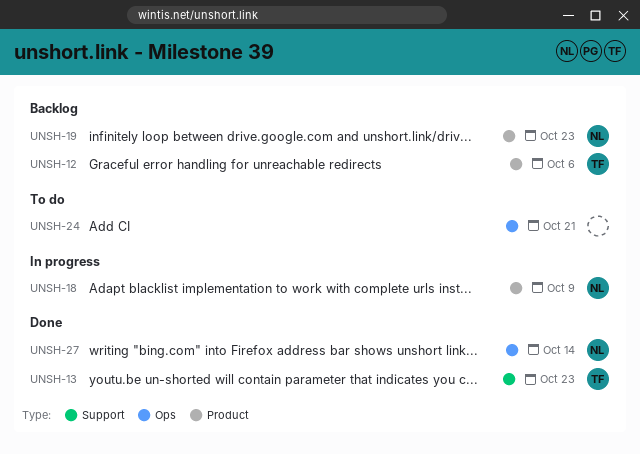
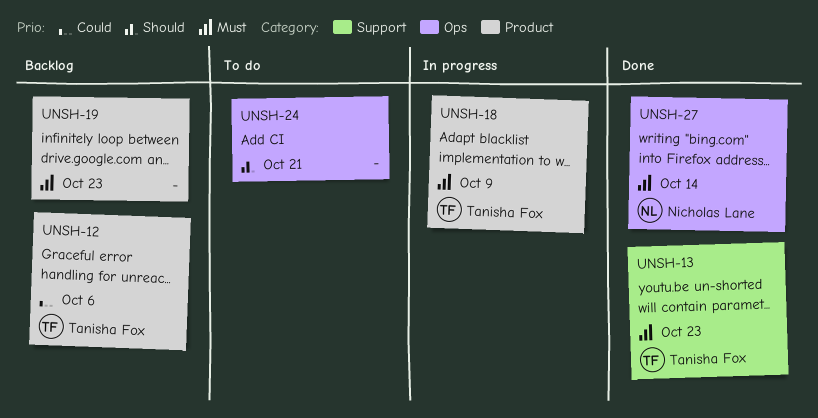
UNSH-18, owner: Nicholas Lane -> Tanisha Fox
UNSH-19, owner: Nicholas Lane -> none

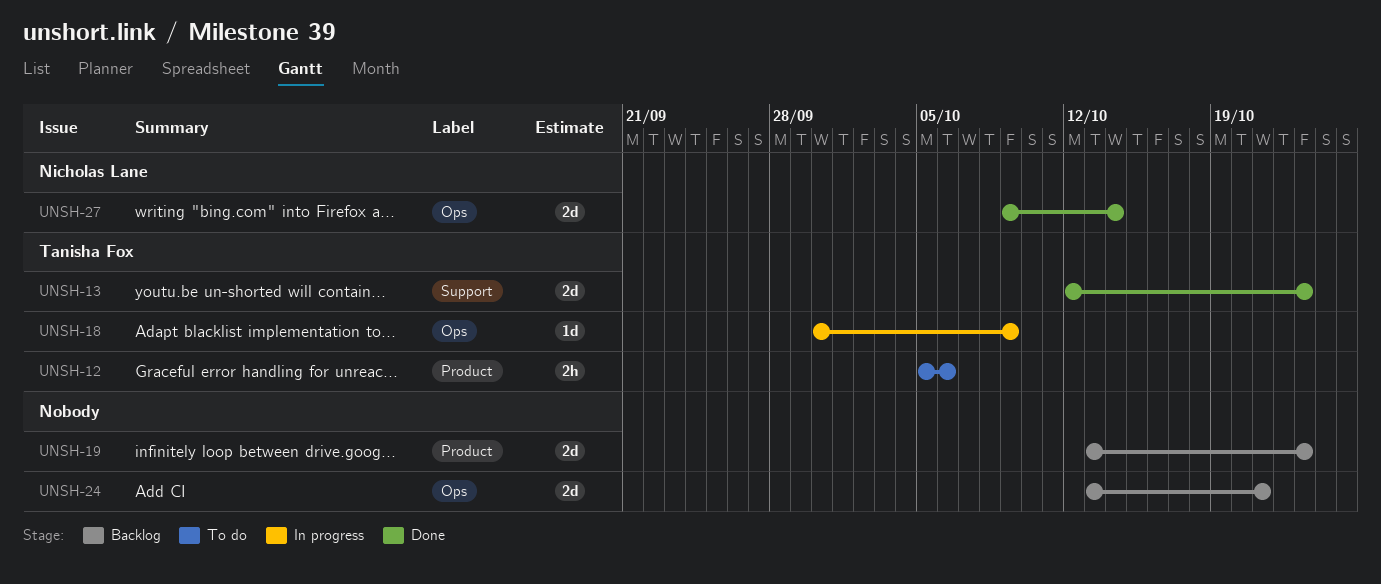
UNSH-12, status: Backlog -> To do
UNSH-18, label: Product -> Ops
UNSH-24, status: To do -> Backlog

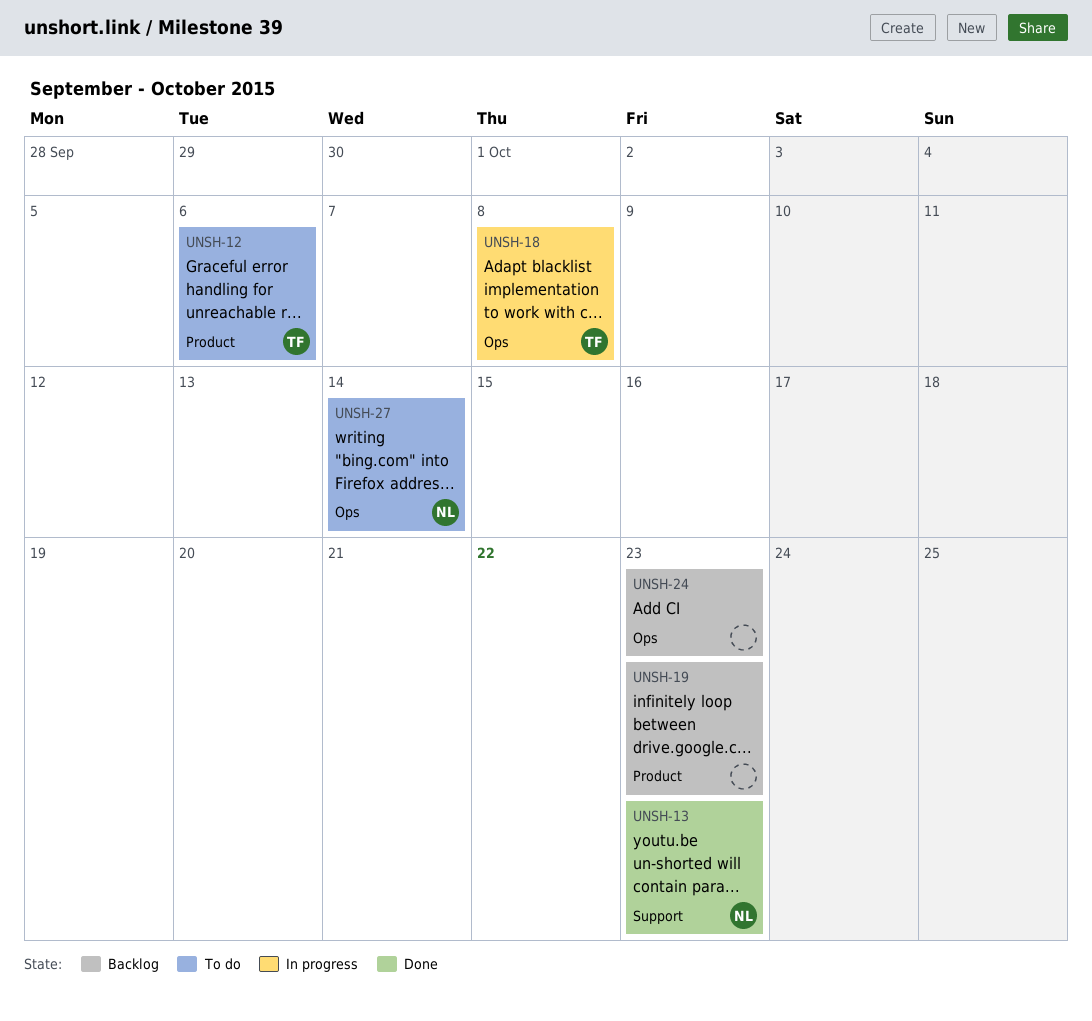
UNSH-13, owner: Tanisha Fox -> Nicholas Lane
UNSH-18, due: Oct 9 -> Oct 8
UNSH-24, due: Oct 21 -> Oct 23
UNSH-27, status: Done -> To do

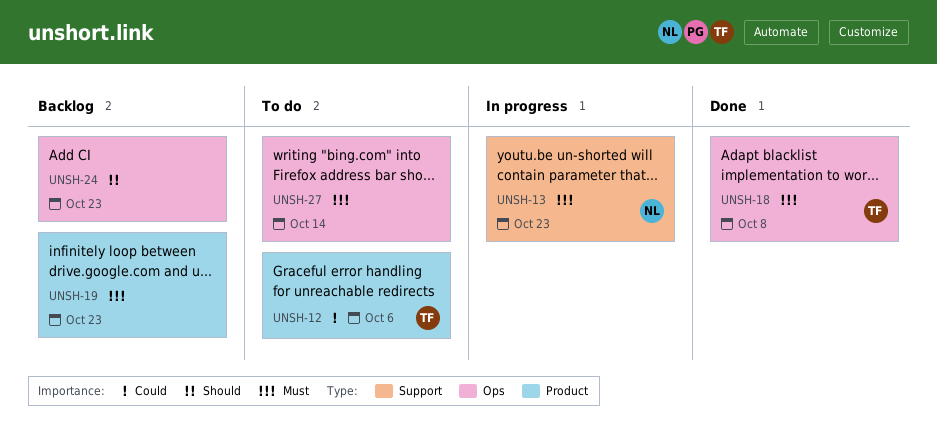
UNSH-13, status: Done -> In progress
UNSH-18, status: In progress -> Done
UNSH-27, owner: NL -> none

